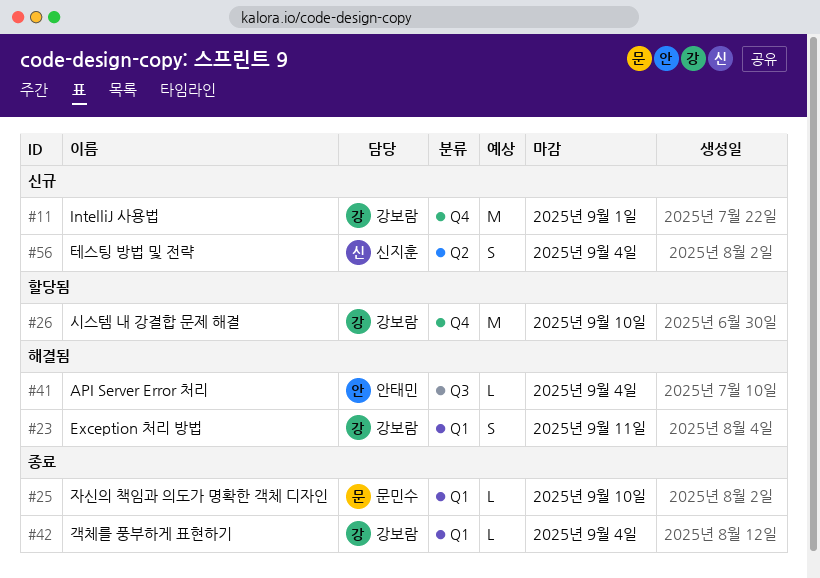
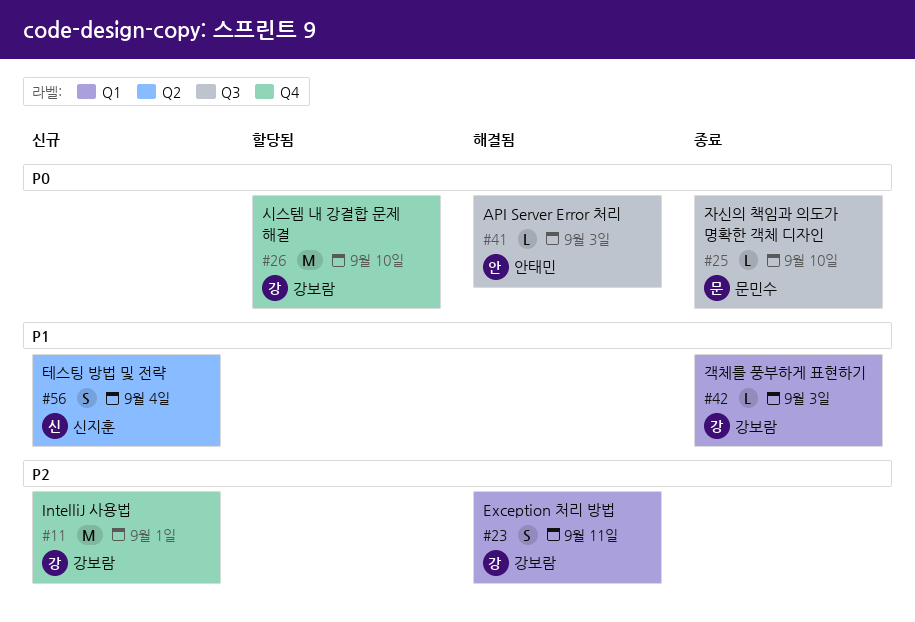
#25, label: Q1 -> Q3
#41, due: Sep 4 -> Sep 3
#42, due: Sep 4 -> Sep 3

